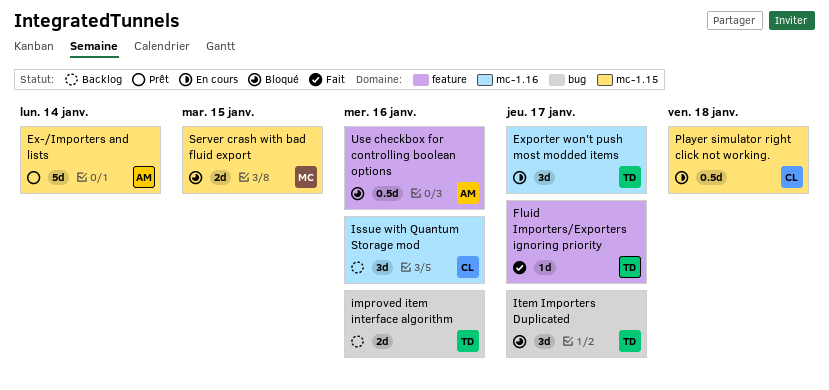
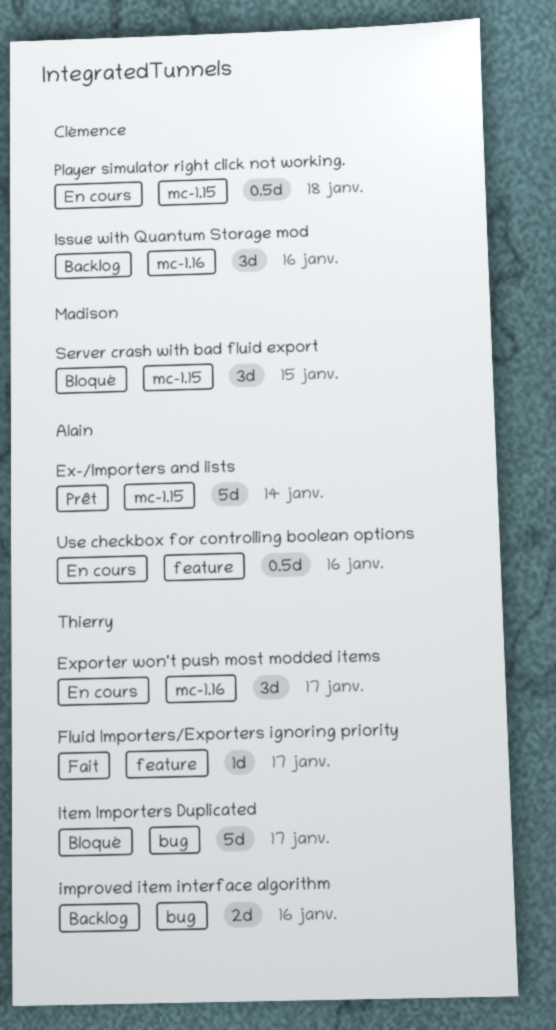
Item Importers Duplicated, estimate: 3d -> 5d
Server crash with bad fluid export, estimate: 2d -> 3d
Use checkbox for controlling boolean options, status: Bloqué -> En cours

